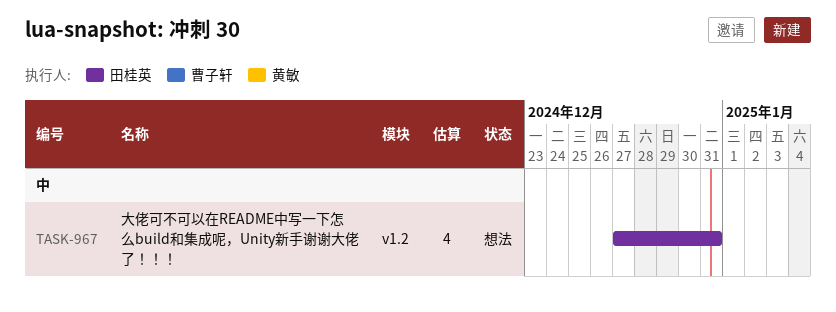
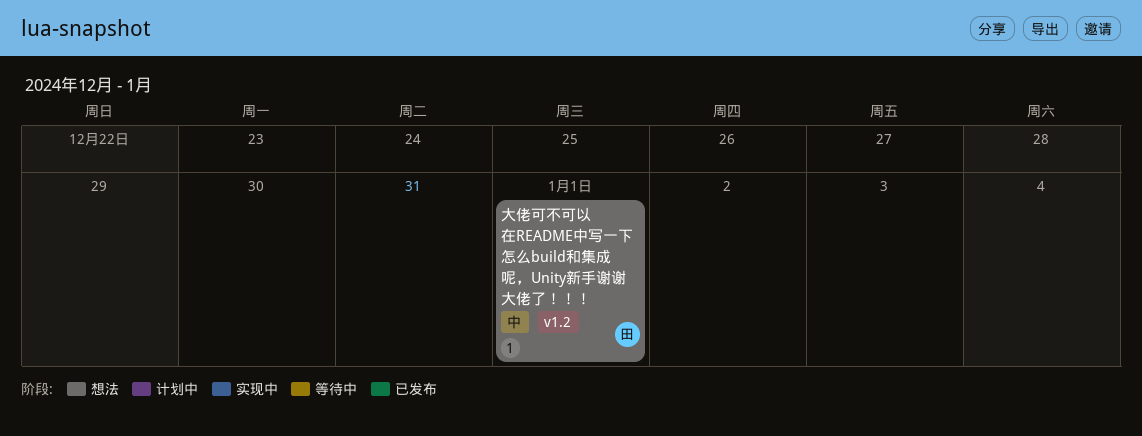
大佬可不可以在README中写一下怎么build和集成呢，Unity新手谢谢大佬了！！！, estimate: 4 -> 1
大佬可不可以在README中写一下怎么build和集成呢，Unity新手谢谢大佬了！！！, due: Dec 31 -> Jan 1

